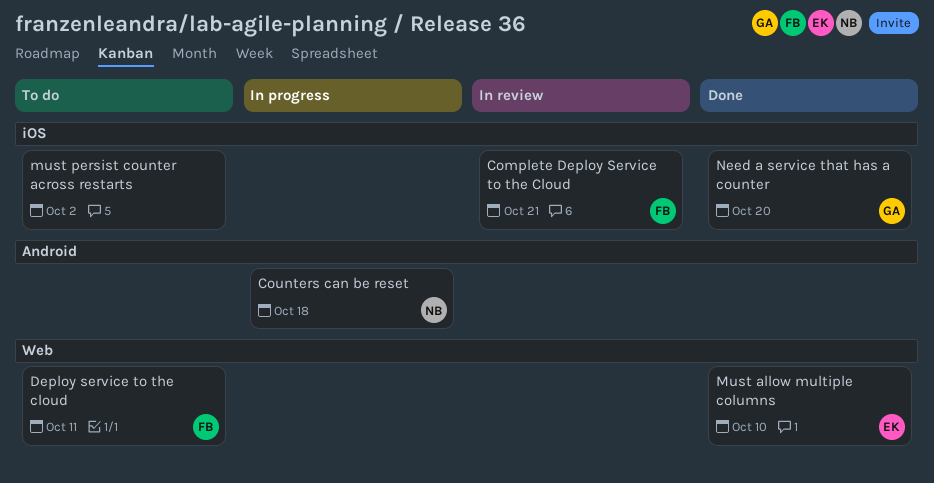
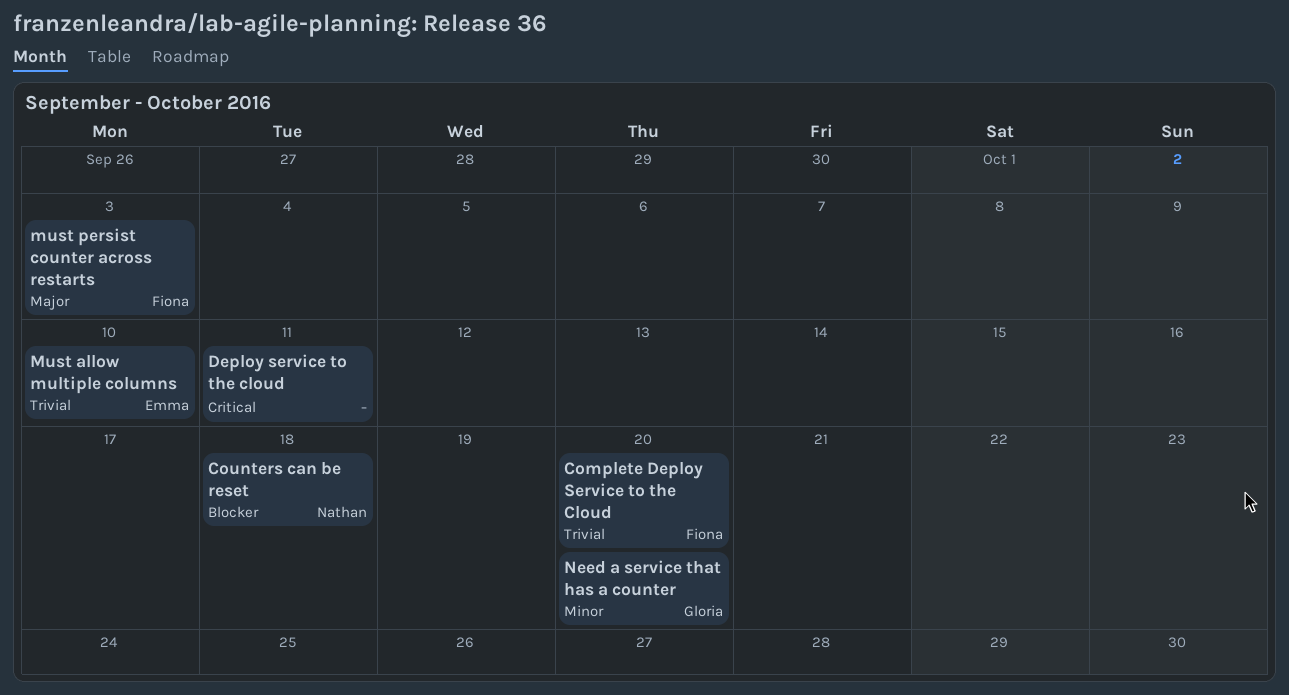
Complete Deploy Service to the Cloud, due: Oct 21 -> Oct 20
Deploy service to the cloud, owner: Fiona -> none
must persist counter across restarts, owner: none -> Fiona
must persist counter across restarts, due: Oct 2 -> Oct 3

